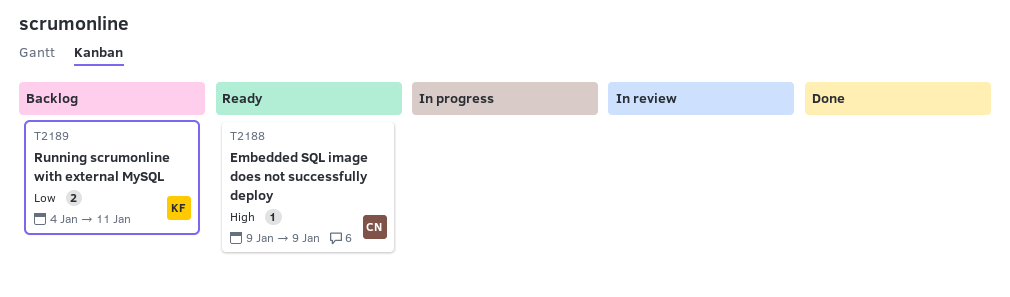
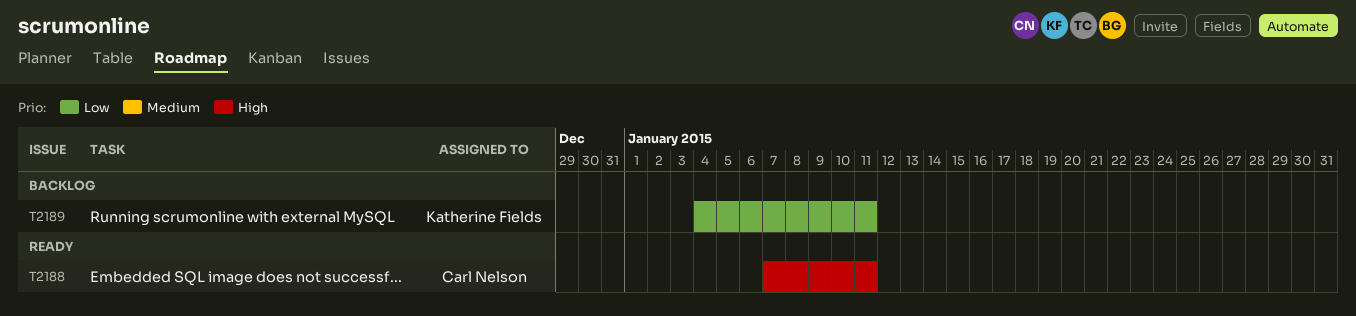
T2188, start: Jan 9 -> Jan 7
T2188, due: Jan 9 -> Jan 11

